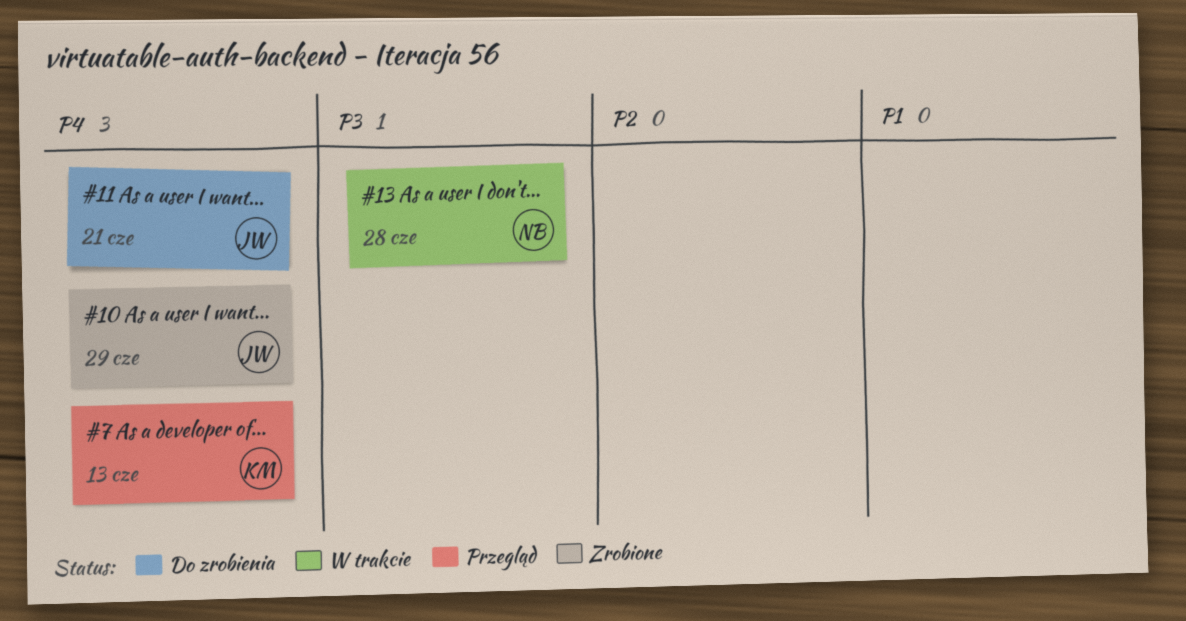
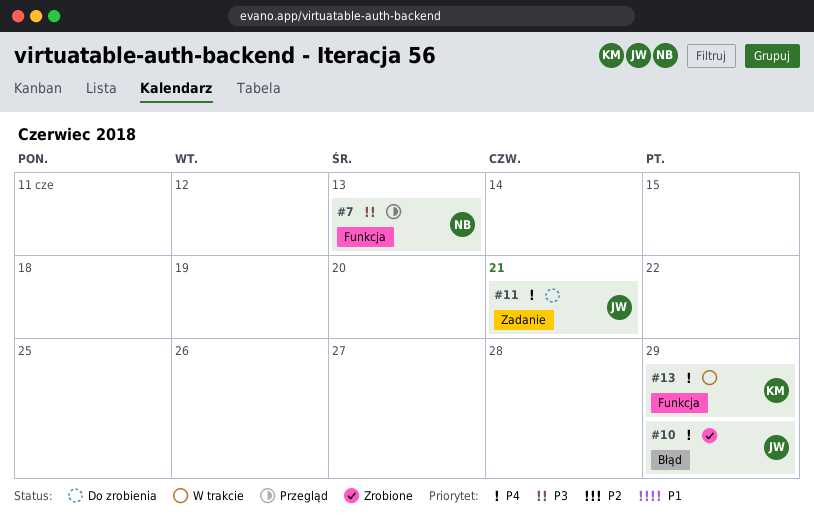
#7, owner: KM -> NB
#7, priority: P4 -> P3
#13, owner: NB -> KM
#13, priority: P3 -> P4
#13, due: Jun 28 -> Jun 29

